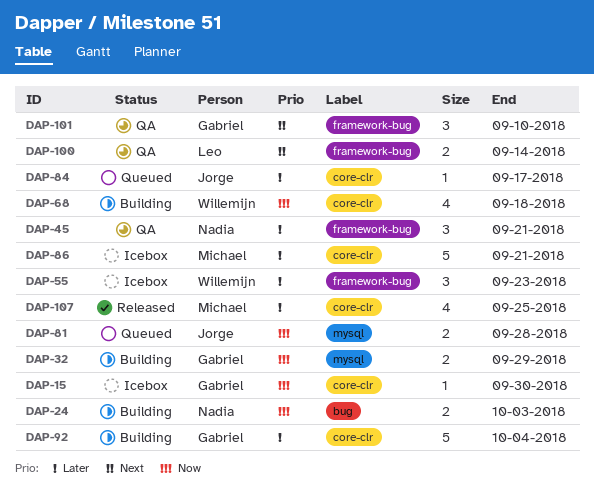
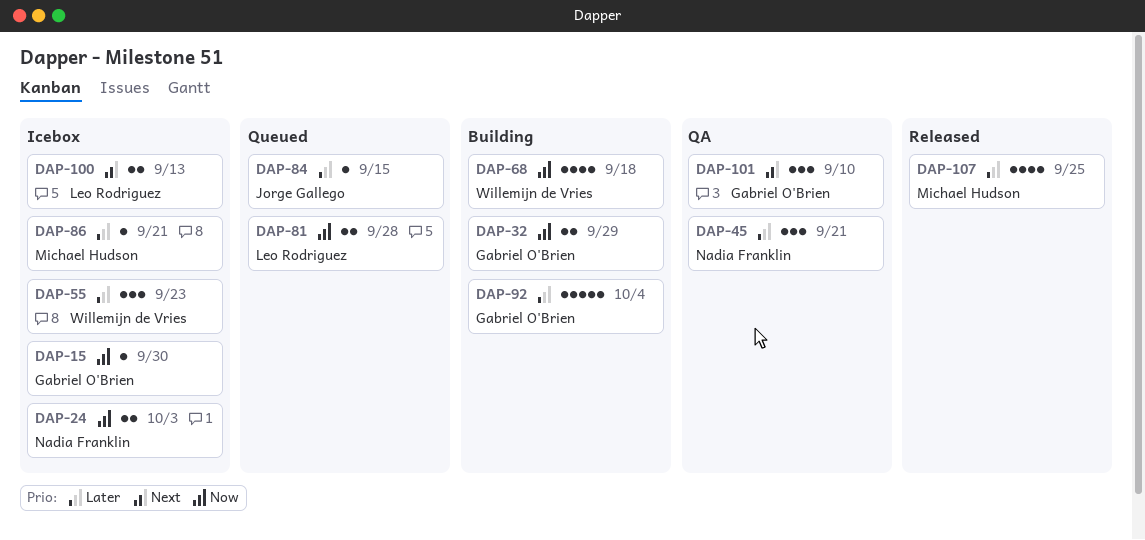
DAP-24, status: Building -> Icebox
DAP-81, owner: Jorge Gallego -> Leo Rodriguez
DAP-84, due: Sep 17 -> Sep 15
DAP-86, estimate: 5 -> 1
DAP-100, status: QA -> Icebox
DAP-100, due: Sep 14 -> Sep 13

